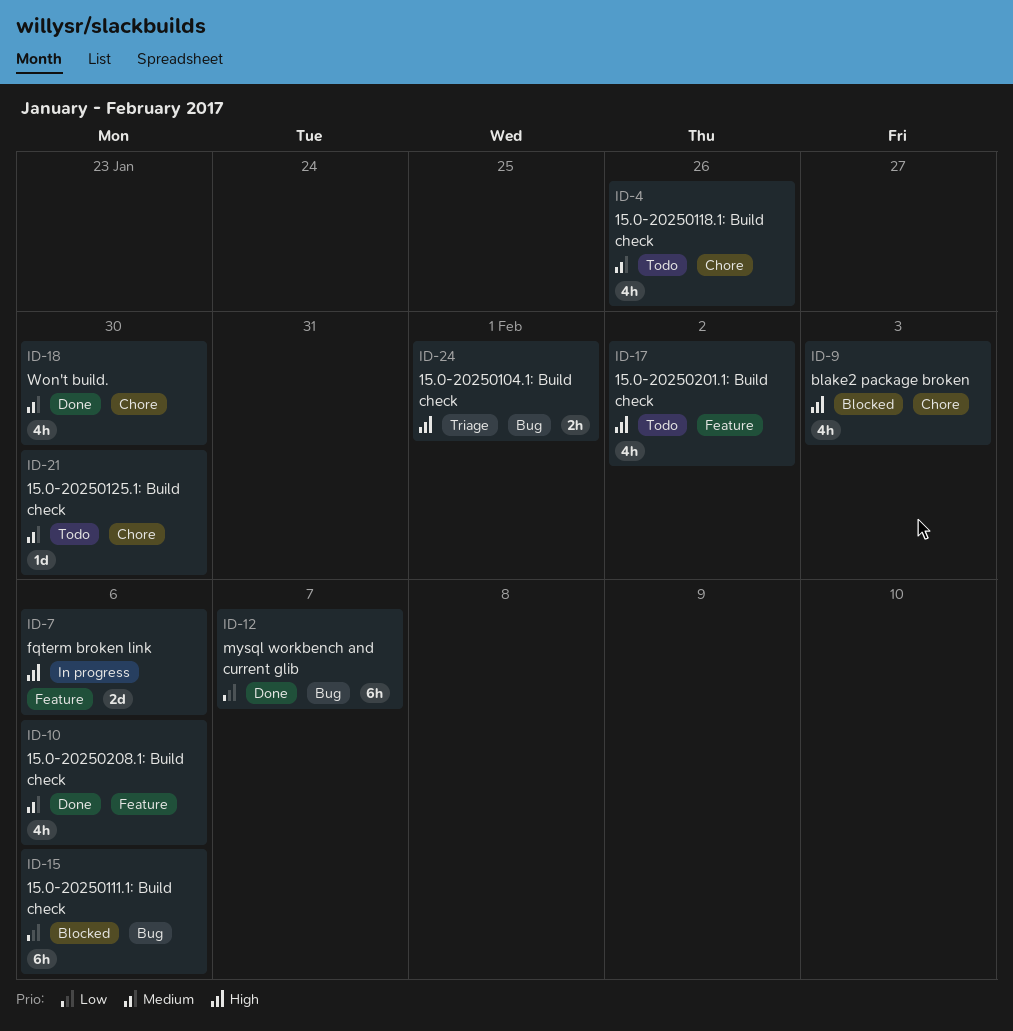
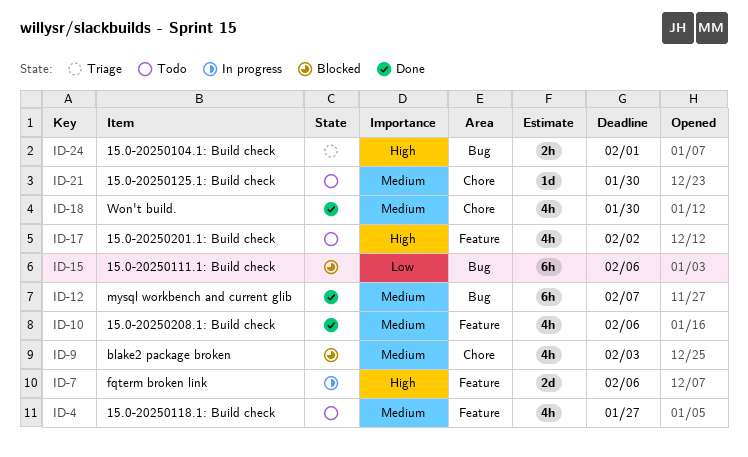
ID-4, label: Chore -> Feature
ID-4, due: Jan 26 -> Jan 27
ID-9, priority: High -> Medium
ID-12, priority: Low -> Medium

